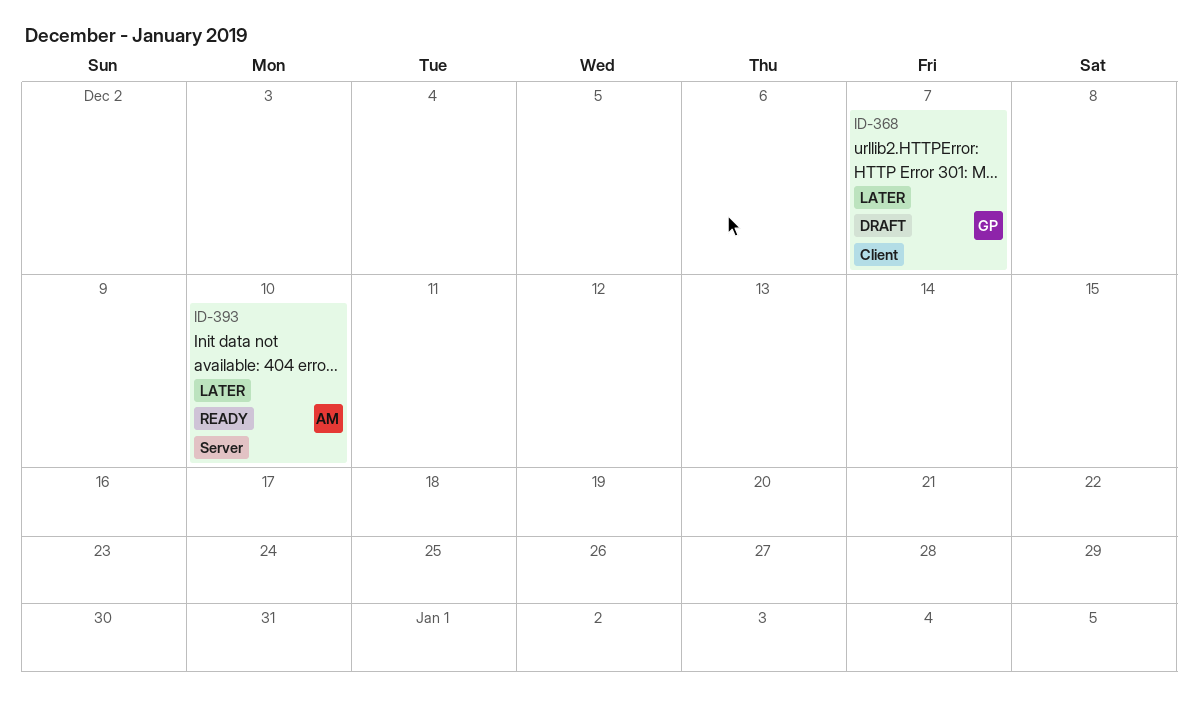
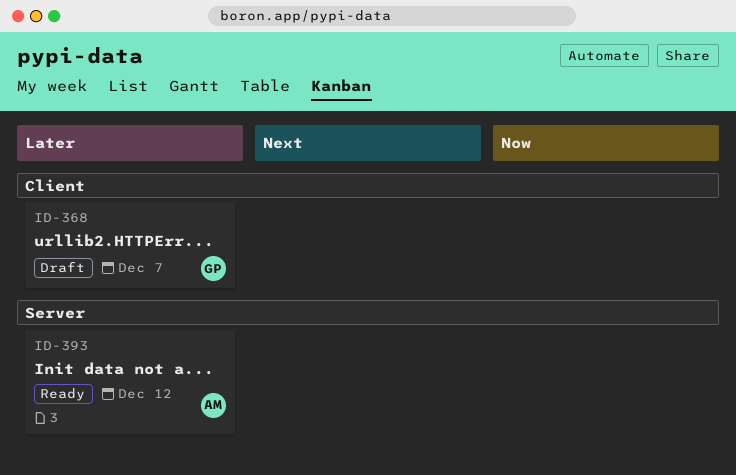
ID-393, due: Dec 10 -> Dec 12

